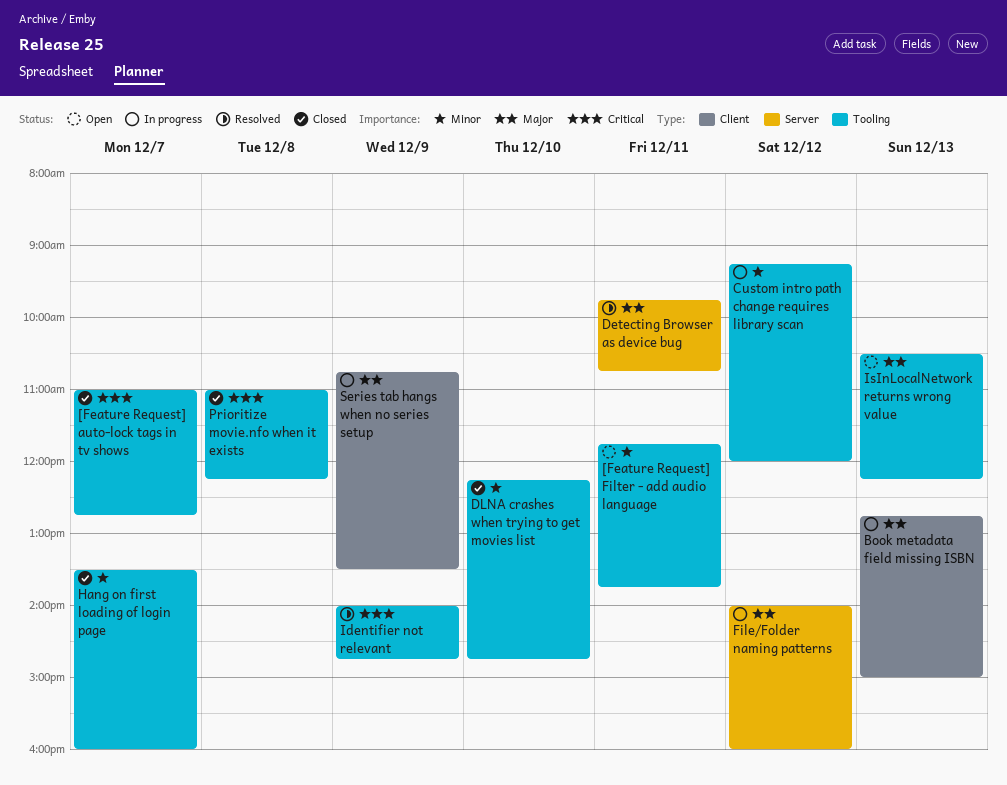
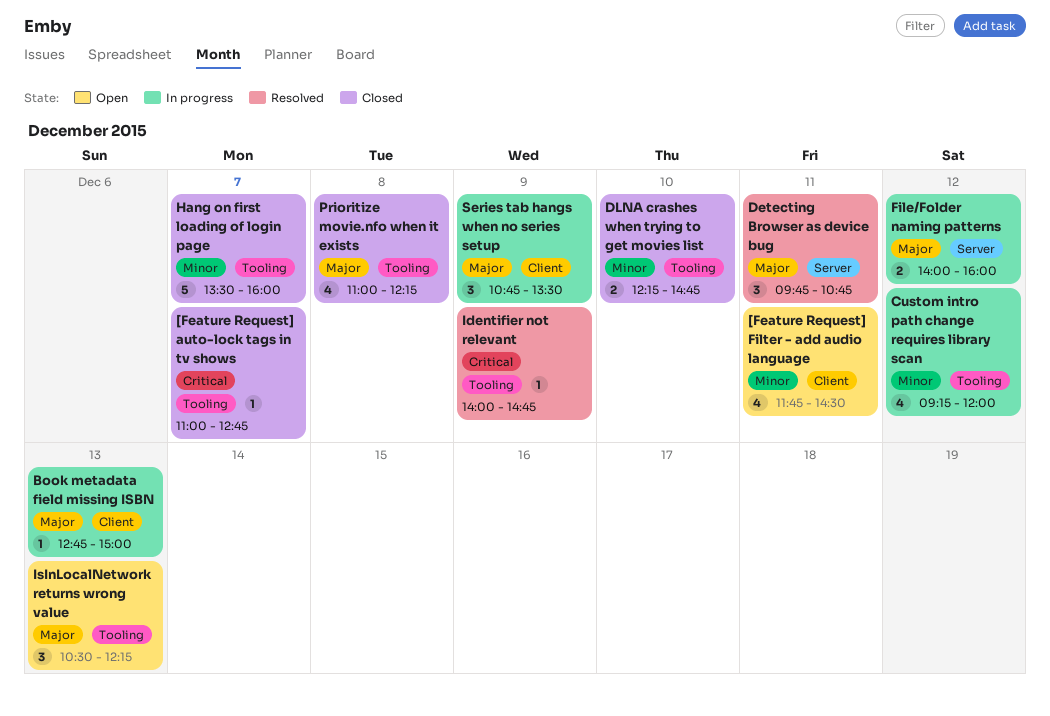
[Feature Request] Filter - add audio language, label: Tooling -> Client
[Feature Request] Filter - add audio language, ends: 13:45 -> 14:30
Prioritize movie.nfo when it exists, priority: Critical -> Major

